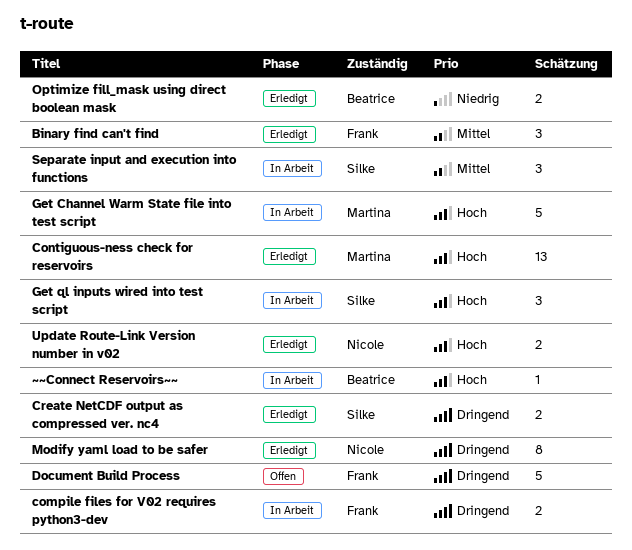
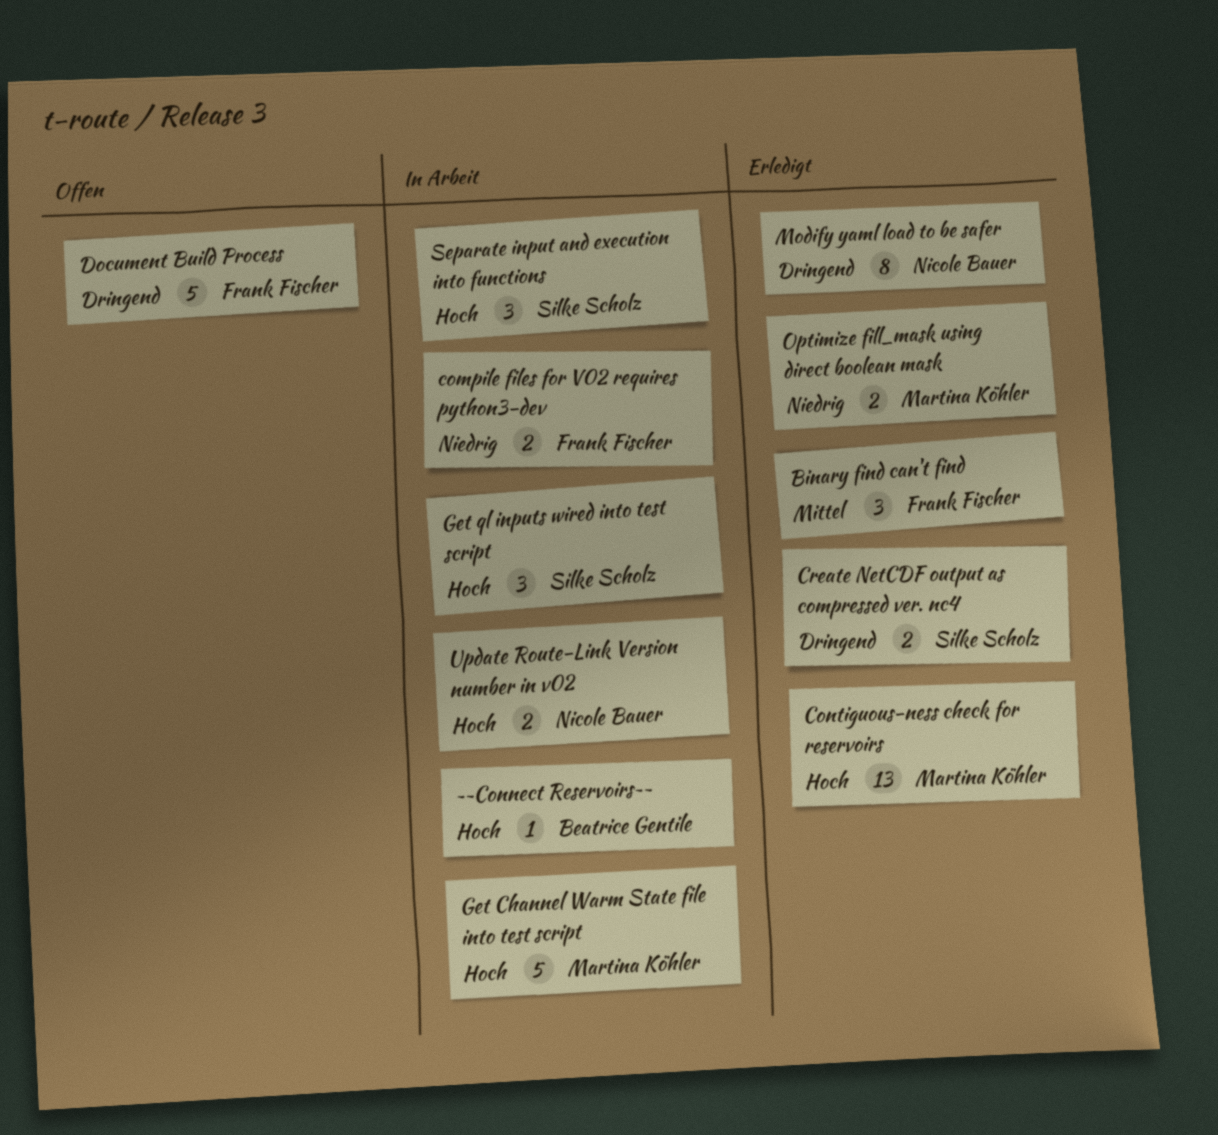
compile files for V02 requires python3-dev, priority: Dringend -> Niedrig
Optimize fill_mask using direct boolean mask, owner: Beatrice Gentile -> Martina Köhler
Separate input and execution into functions, priority: Mittel -> Hoch
Update Route-Link Version number in v02, status: Erledigt -> In Arbeit

